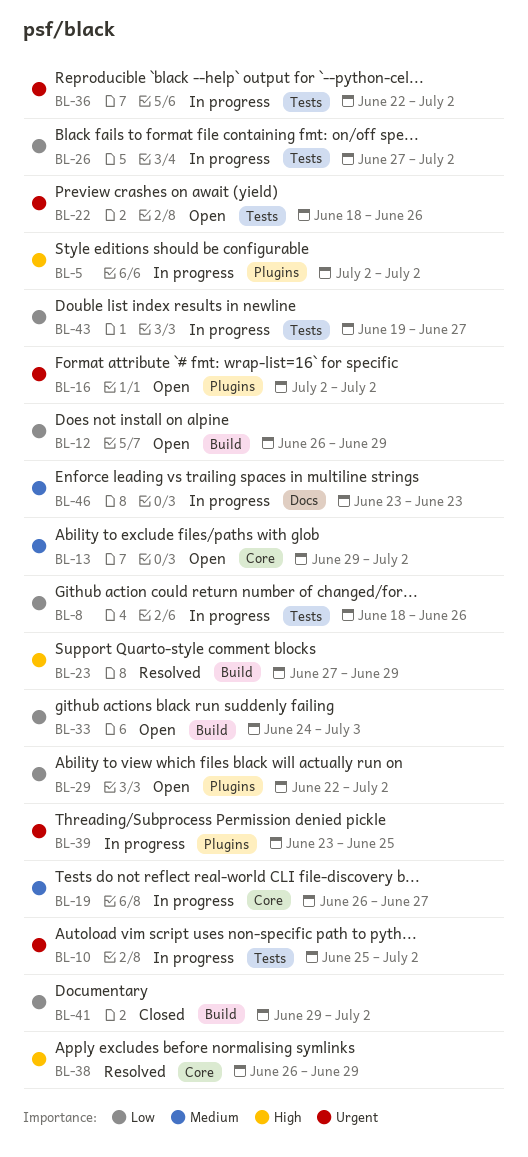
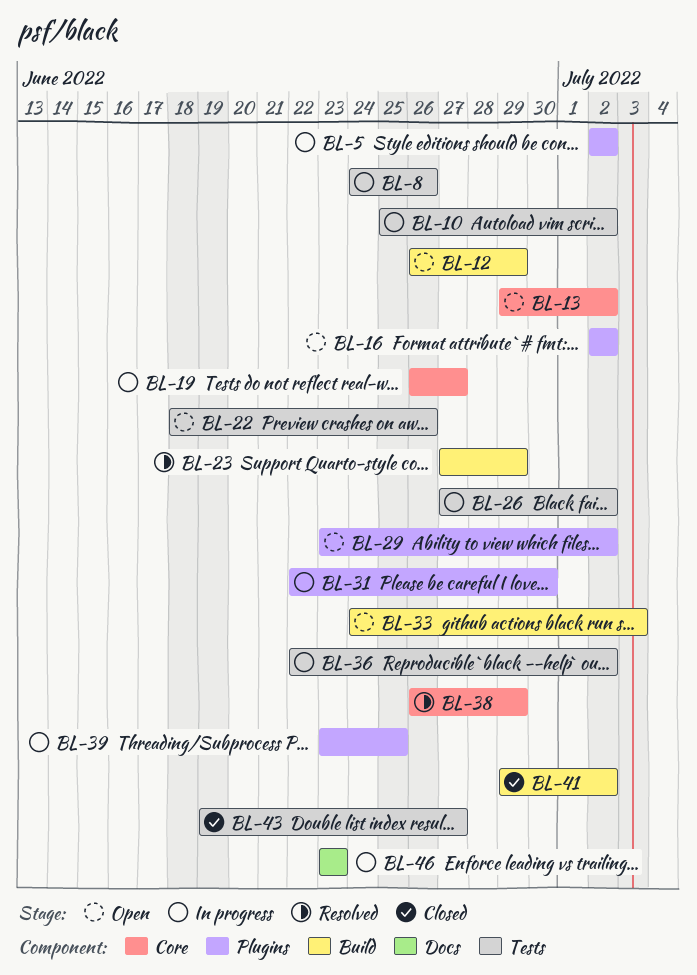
BL-8, start: Jun 18 -> Jun 24
BL-29, start: Jun 22 -> Jun 23
BL-31: none -> present
BL-43, status: In progress -> Closed

